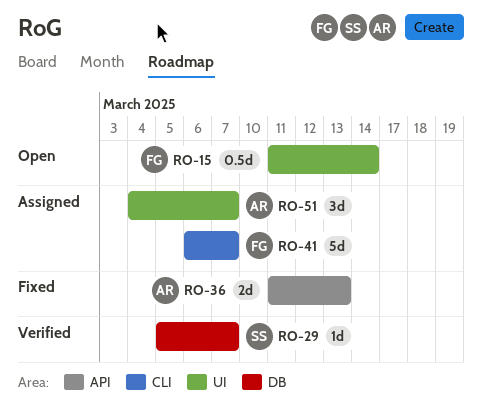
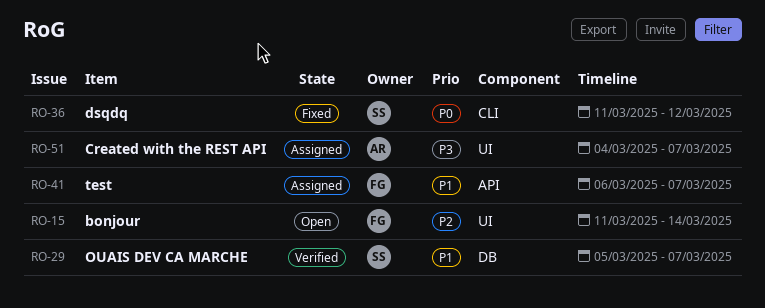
RO-36, owner: AR -> SS
RO-36, label: API -> CLI
RO-36, due: Mar 13 -> Mar 12
RO-41, label: CLI -> API

